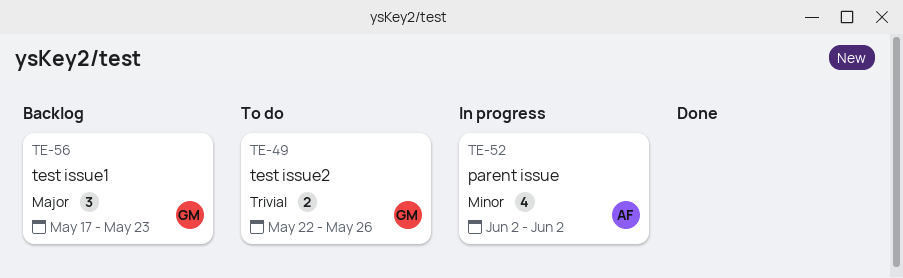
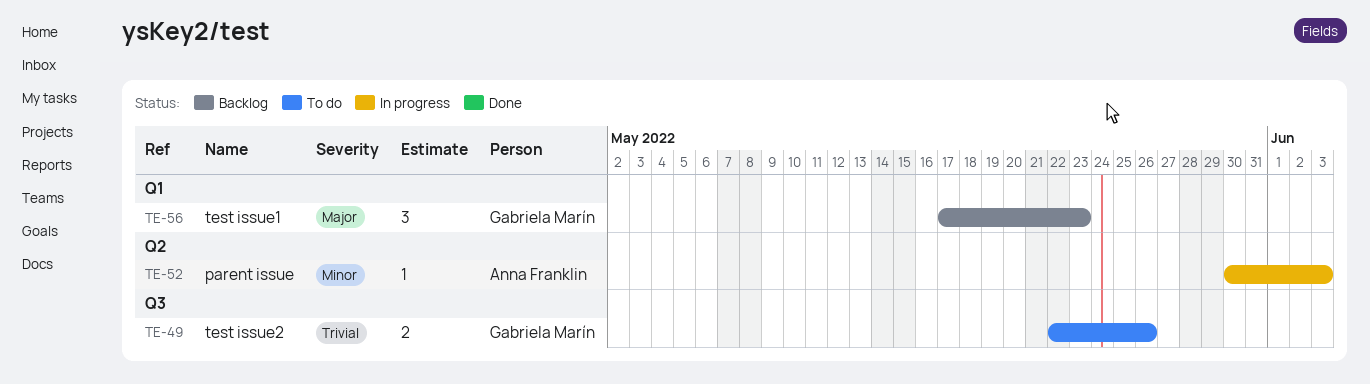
TE-52, estimate: 4 -> 1
TE-52, start: Jun 2 -> May 30
TE-52, due: Jun 2 -> Jun 3

